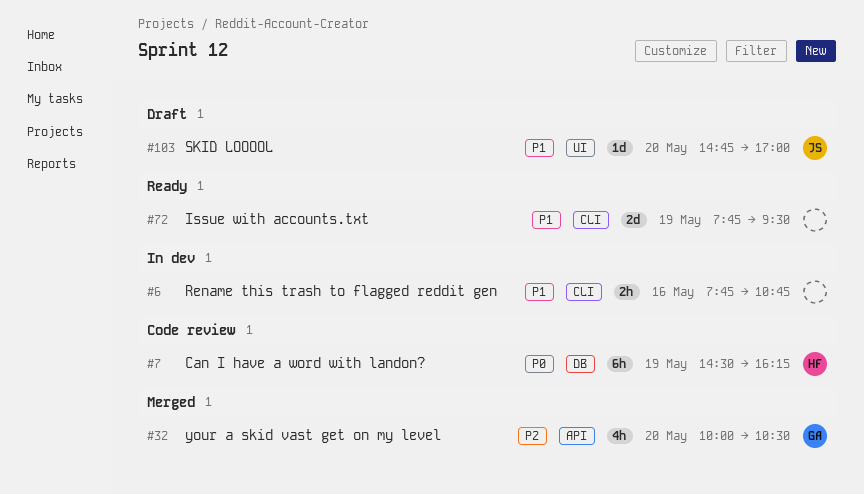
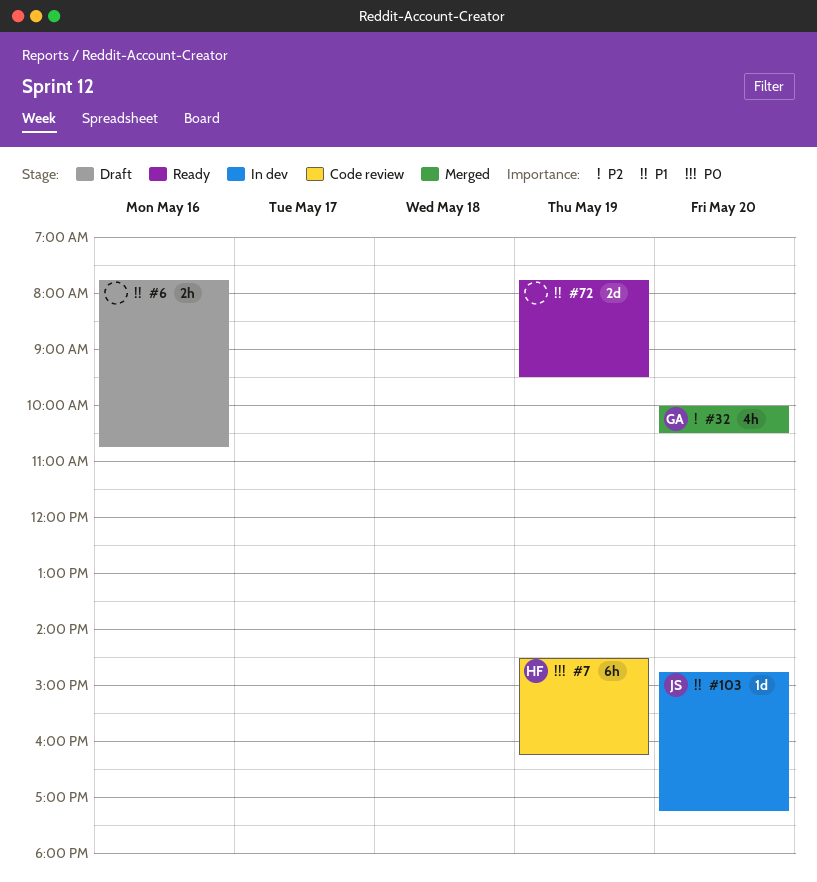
#6, status: In dev -> Draft
#103, status: Draft -> In dev
#103, ends: 17:00 -> 17:15

